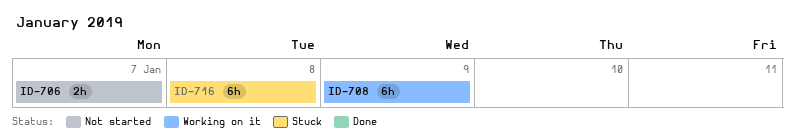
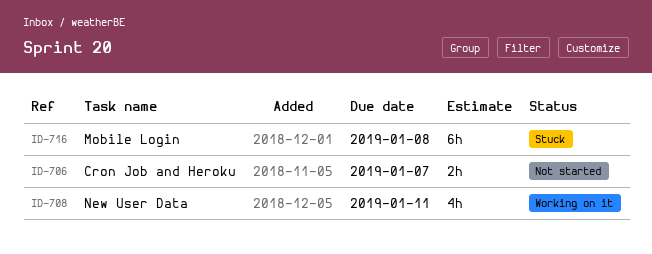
ID-708, estimate: 6h -> 4h
ID-708, due: Jan 9 -> Jan 11

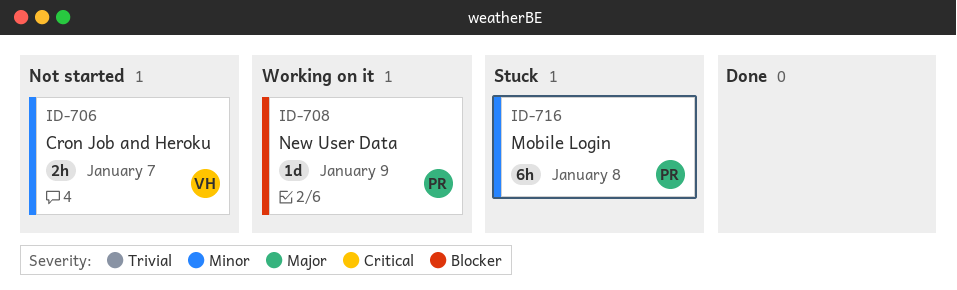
ID-708, estimate: 4h -> 1d
ID-708, due: Jan 11 -> Jan 9

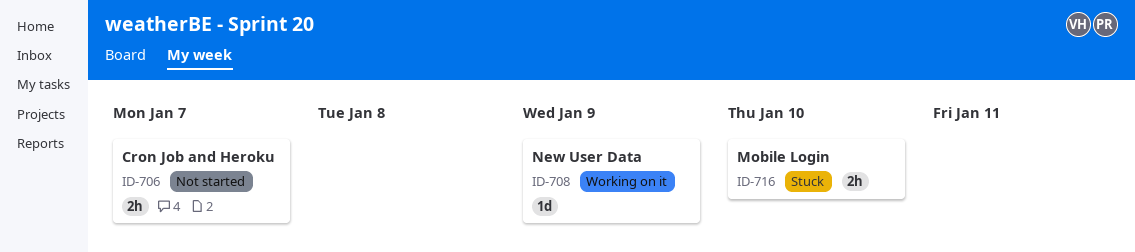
ID-716, estimate: 6h -> 2h
ID-716, due: Jan 8 -> Jan 10

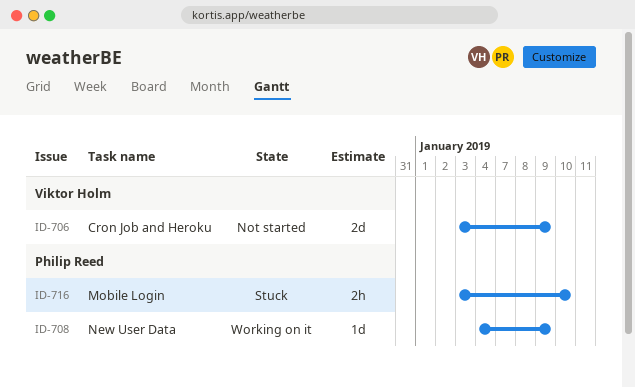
ID-706, estimate: 2h -> 2d
ID-706, due: Jan 7 -> Jan 9

